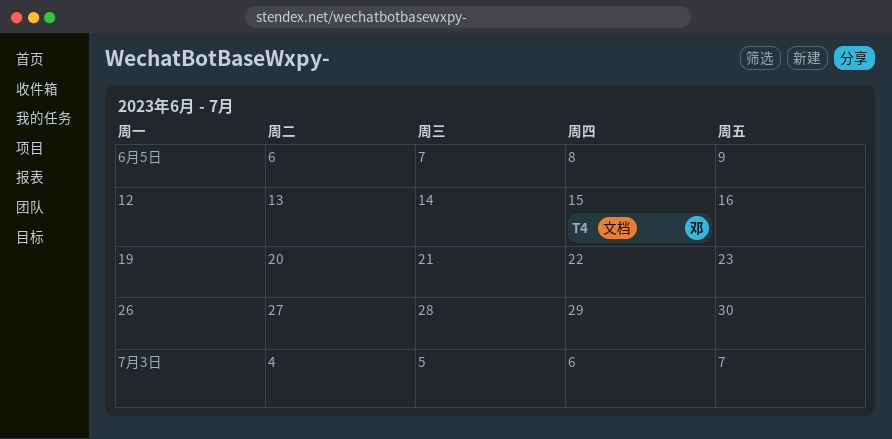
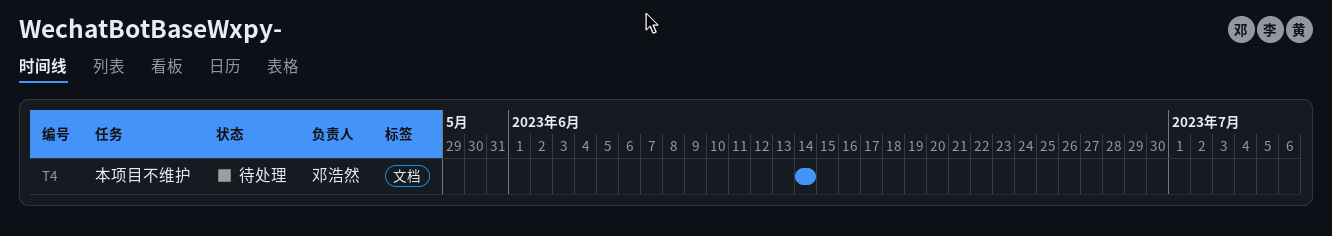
T4, due: Jun 15 -> Jun 14

